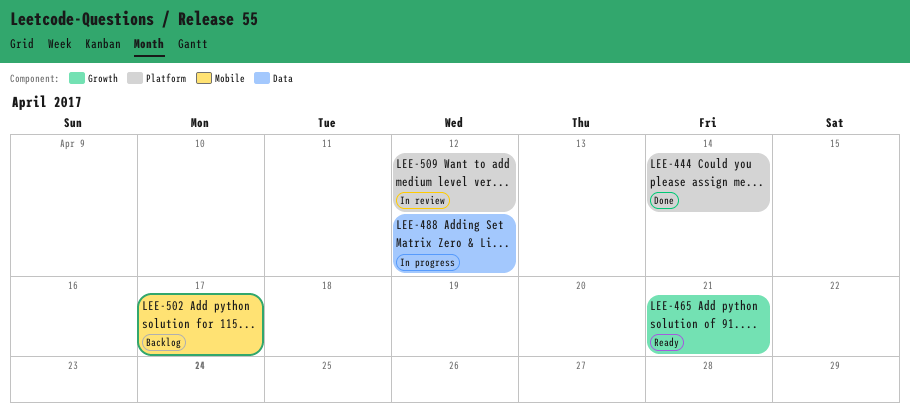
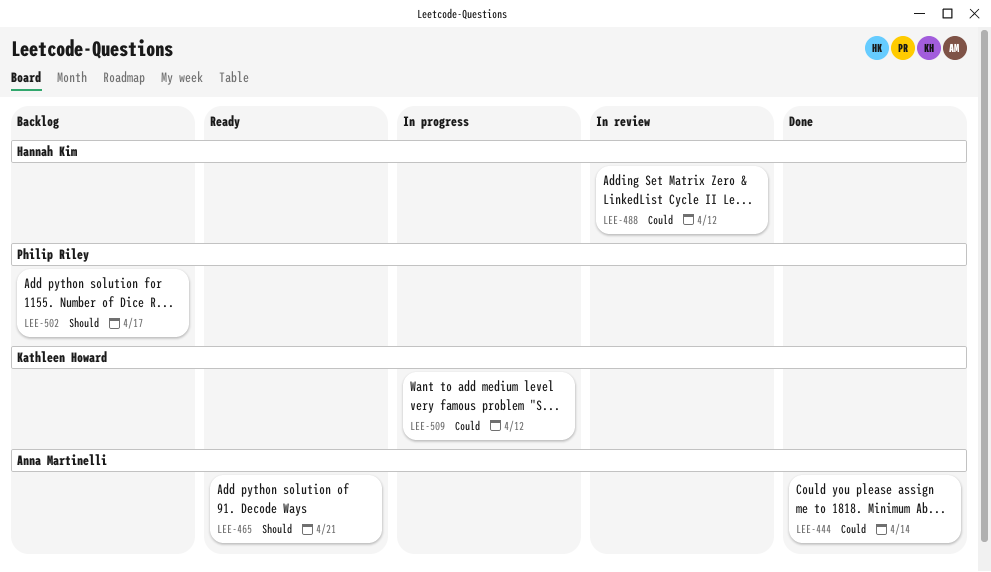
LEE-488, status: In progress -> In review
LEE-509, status: In review -> In progress

